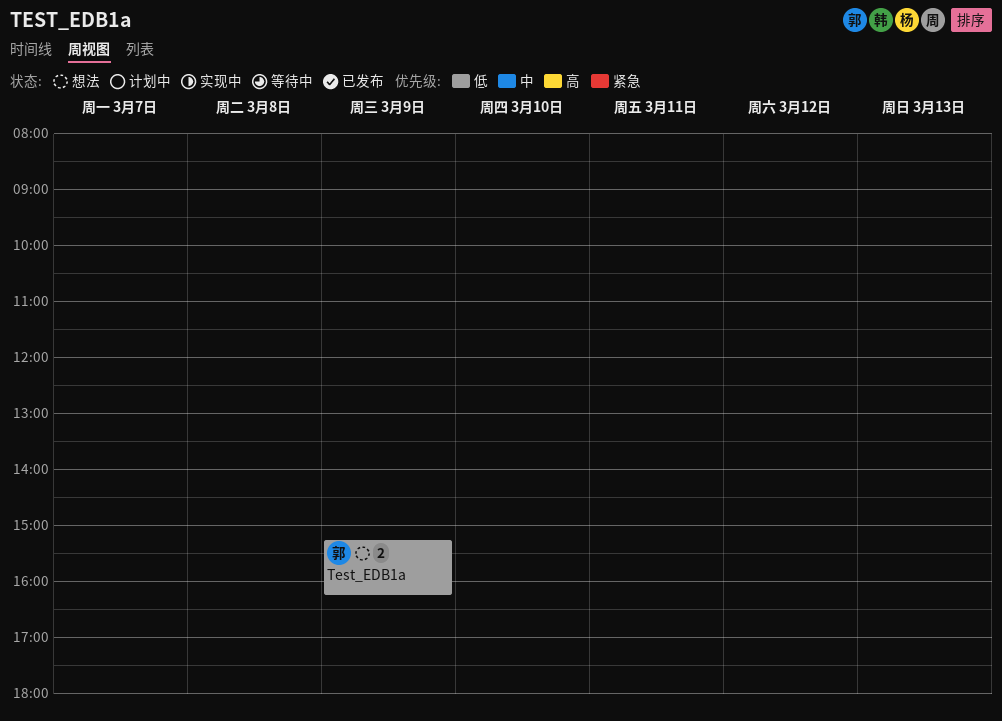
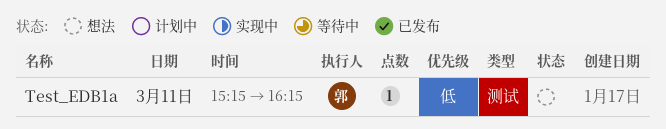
Test_EDB1a, estimate: 2 -> 1
Test_EDB1a, day: Mar 9 -> Mar 11

